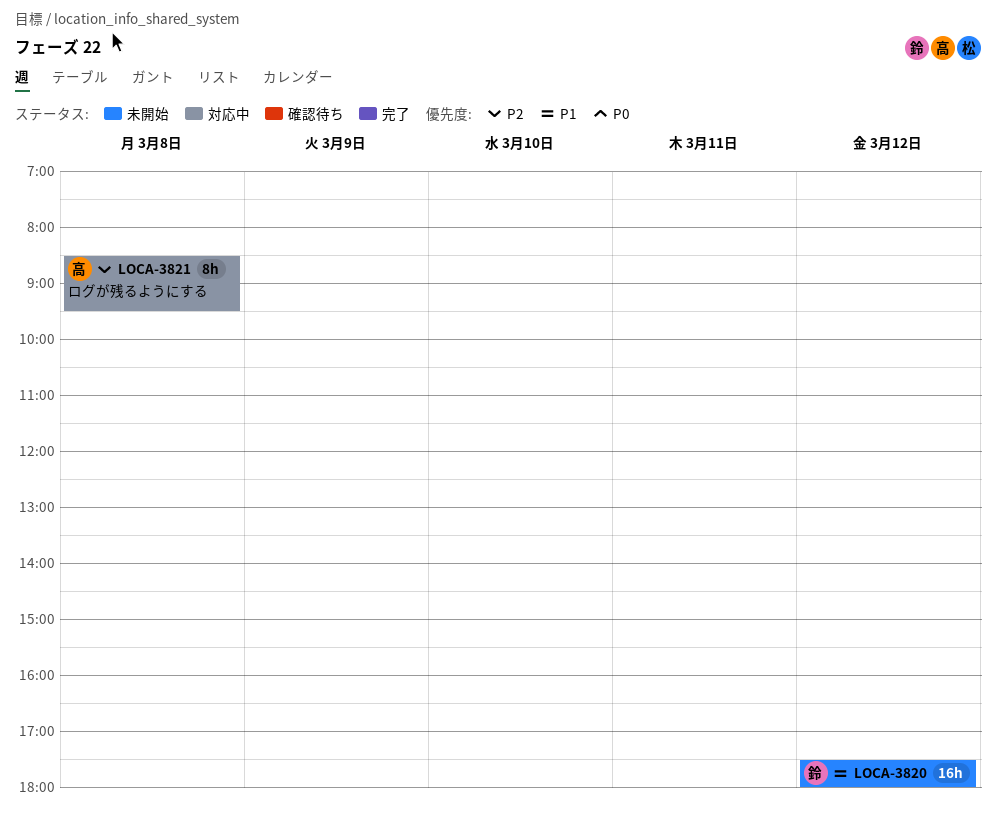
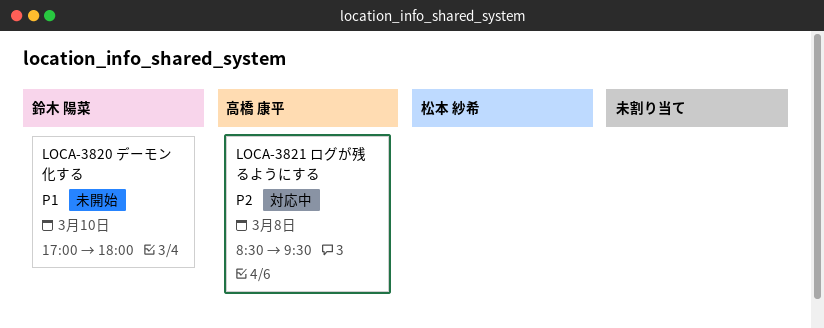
LOCA-3820, day: Mar 12 -> Mar 10
LOCA-3820, begins: 17:30 -> 17:00

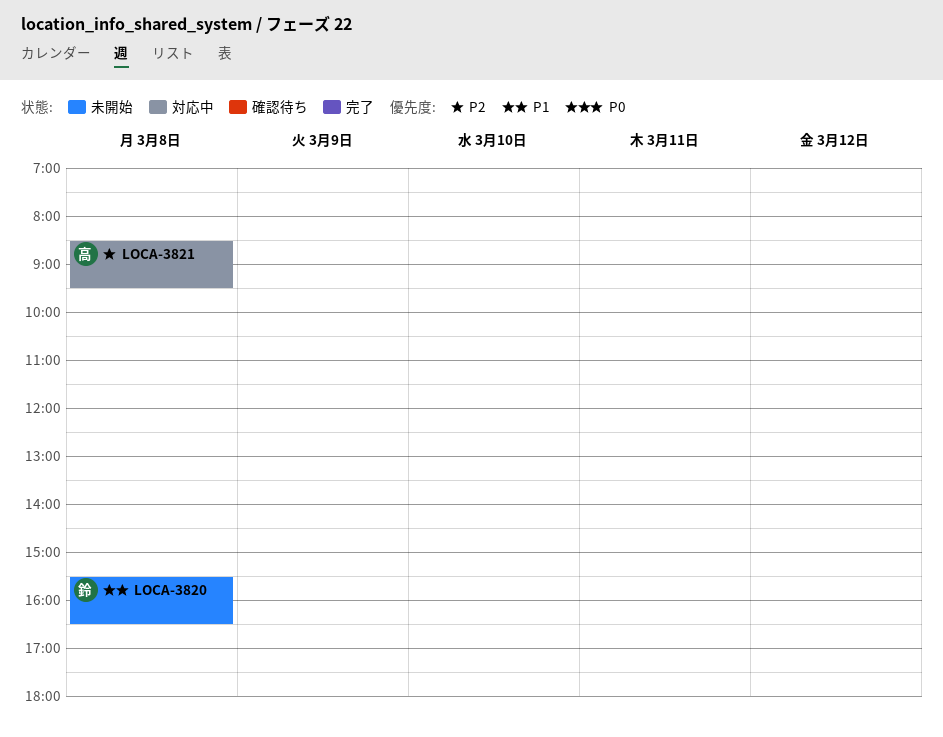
LOCA-3820, day: Mar 10 -> Mar 8
LOCA-3820, begins: 17:00 -> 15:30
LOCA-3820, ends: 18:00 -> 16:30

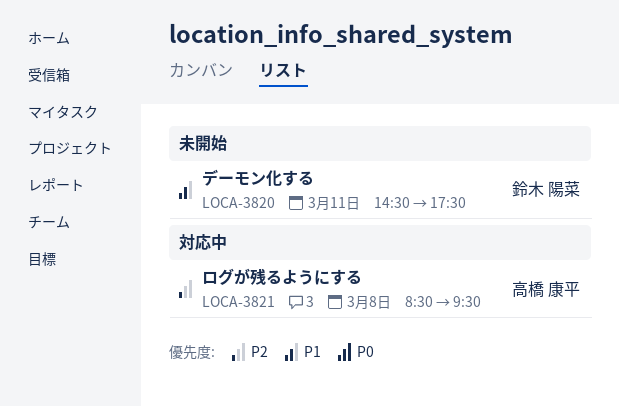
LOCA-3820, day: Mar 8 -> Mar 11
LOCA-3820, begins: 15:30 -> 14:30
LOCA-3820, ends: 16:30 -> 17:30

